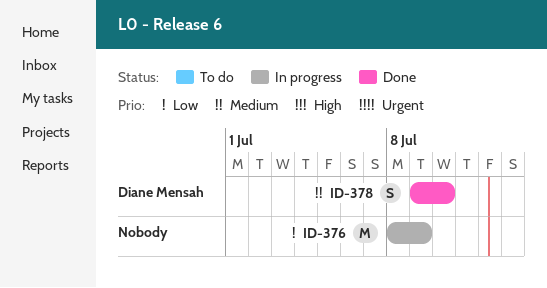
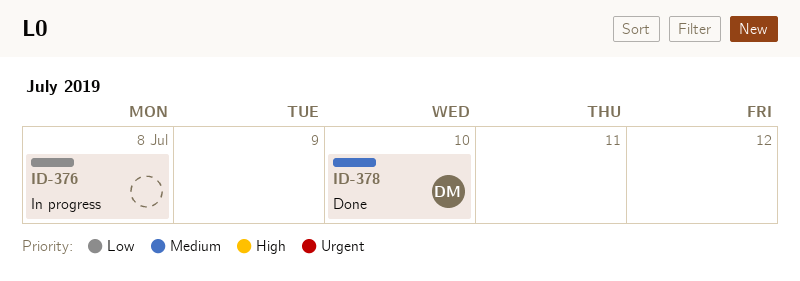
ID-376, due: Jul 9 -> Jul 8

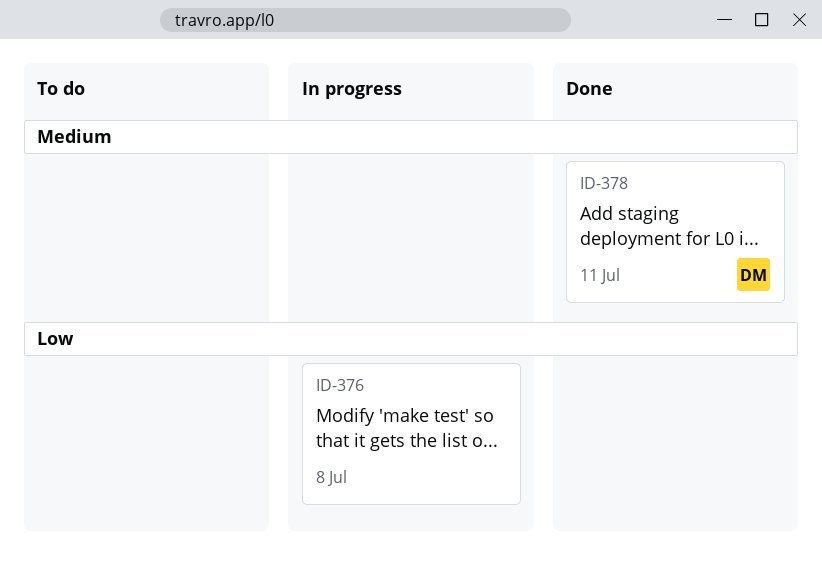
ID-378, due: Jul 10 -> Jul 11

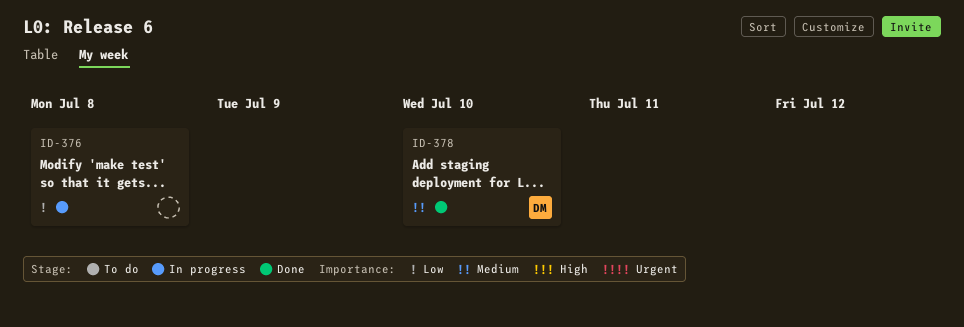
ID-378, due: Jul 11 -> Jul 10

